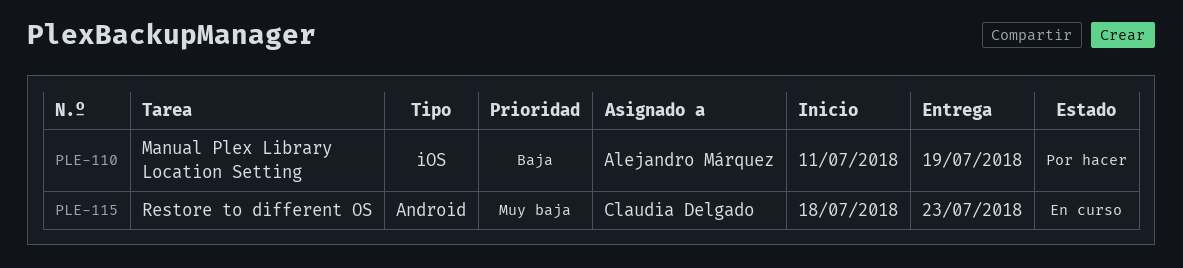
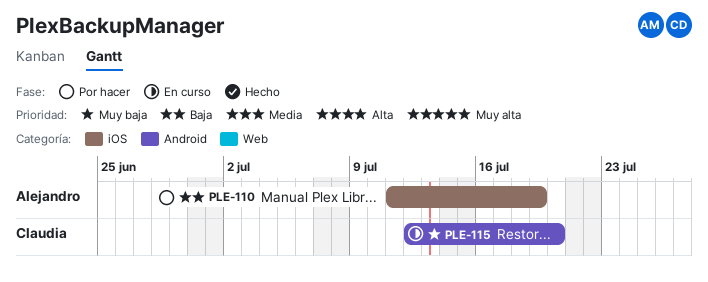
PLE-115, start: Jul 18 -> Jul 12
PLE-115, due: Jul 23 -> Jul 20

